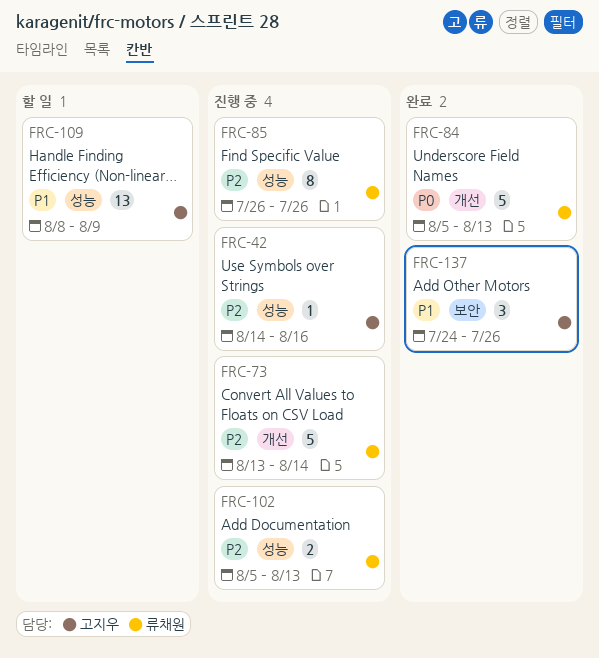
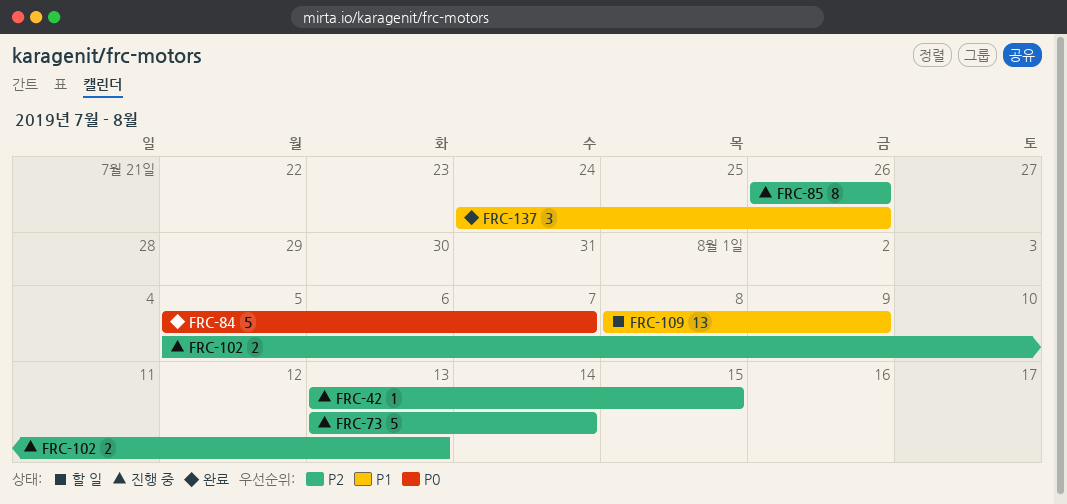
FRC-42, start: Aug 14 -> Aug 13
FRC-42, due: Aug 16 -> Aug 15
FRC-84, due: Aug 13 -> Aug 7

